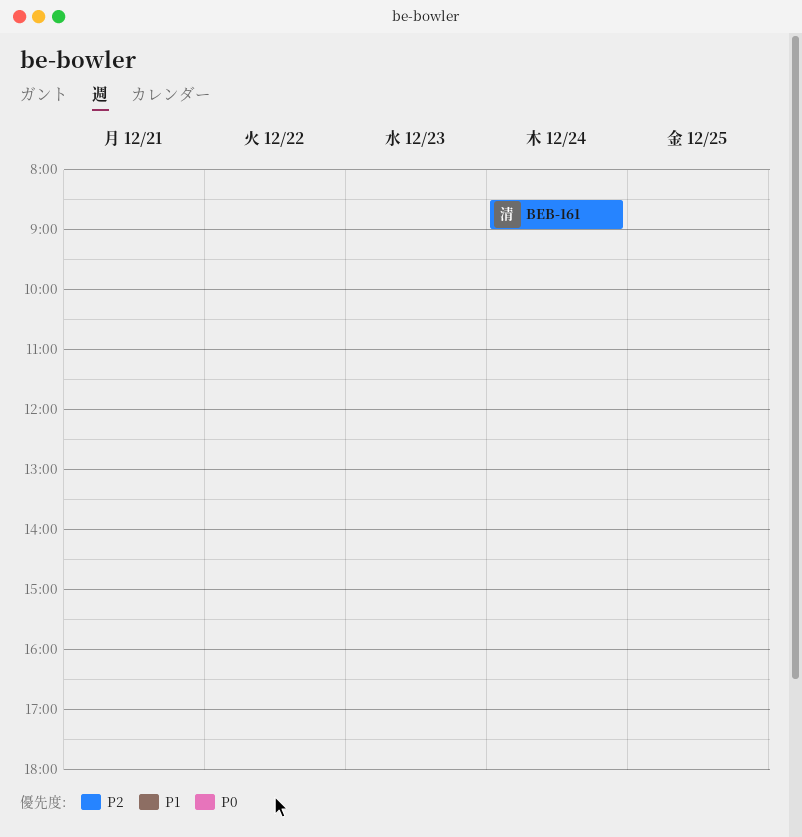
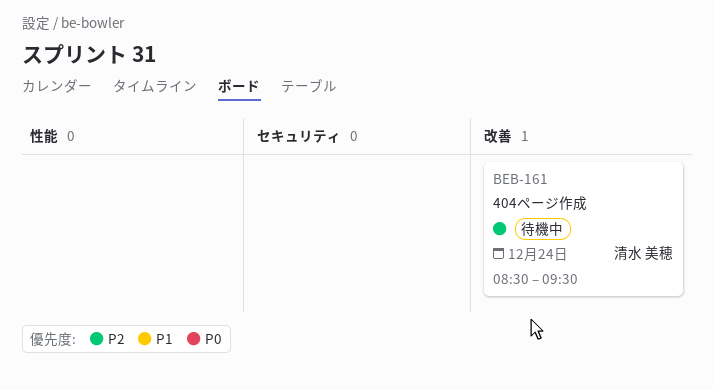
BEB-161, ends: 09:00 -> 09:30

